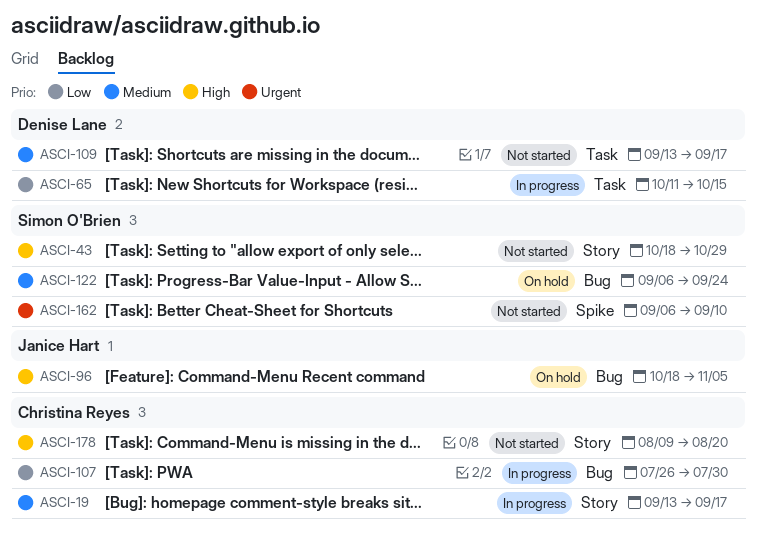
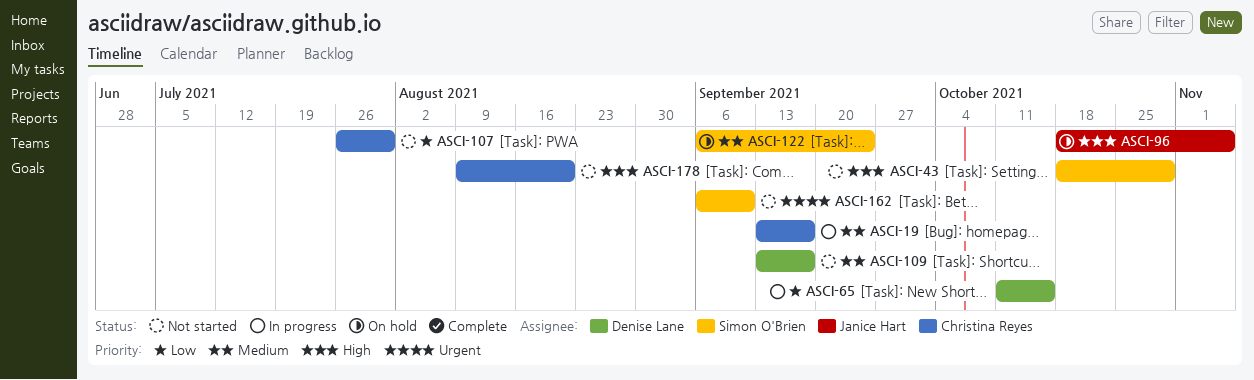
ASCI-107, status: In progress -> Not started

